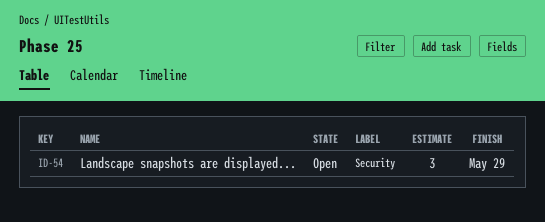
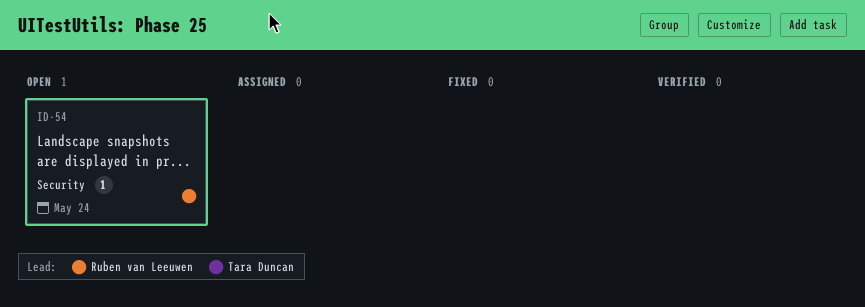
ID-54, estimate: 3 -> 1
ID-54, due: May 29 -> May 24

